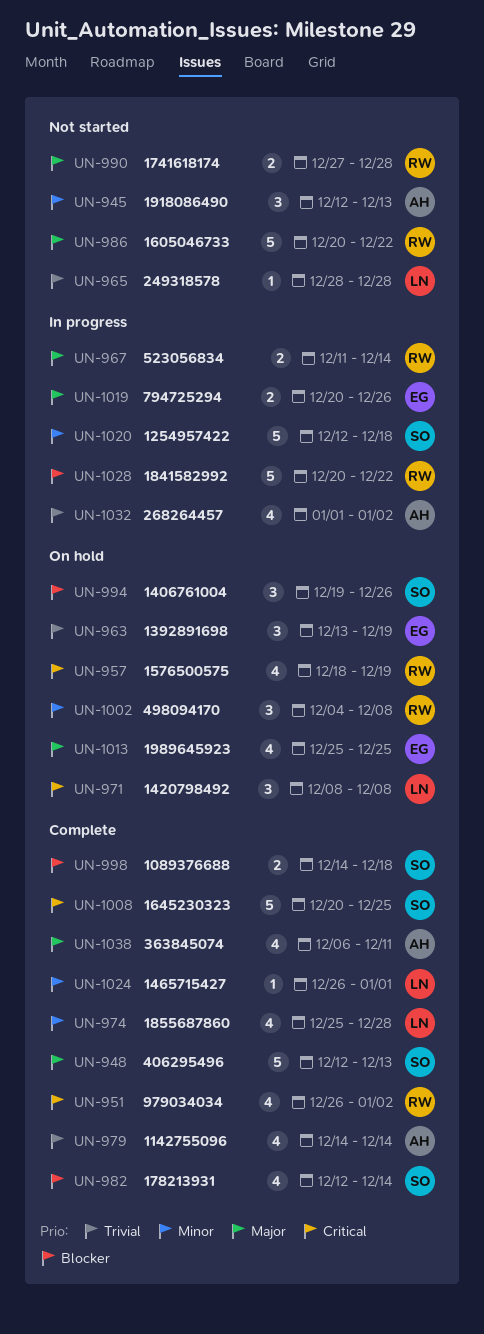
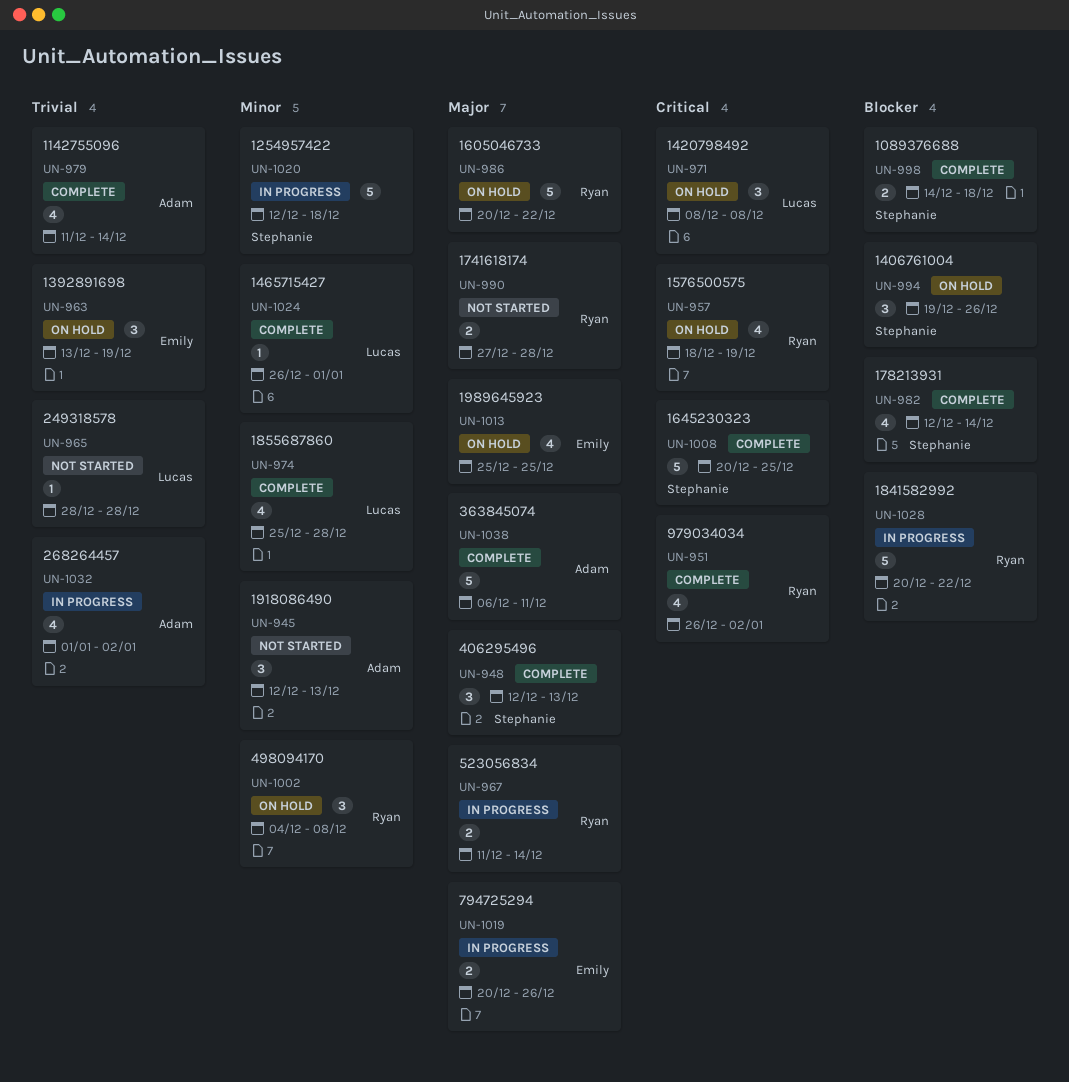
UN-948, estimate: 5 -> 3
UN-979, start: Dec 14 -> Dec 11
UN-986, status: Not started -> On hold
UN-1038, estimate: 4 -> 5

